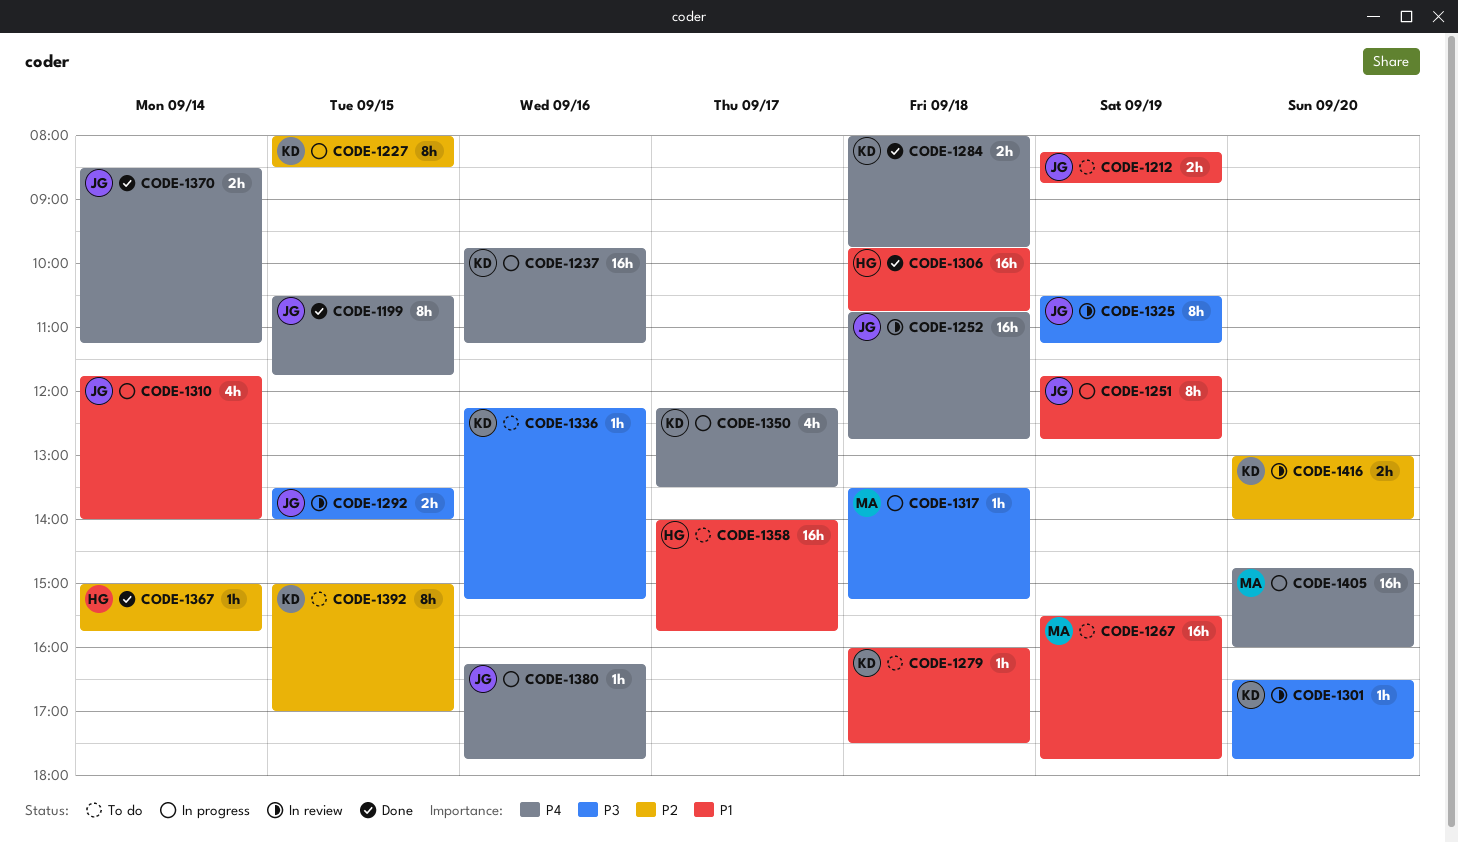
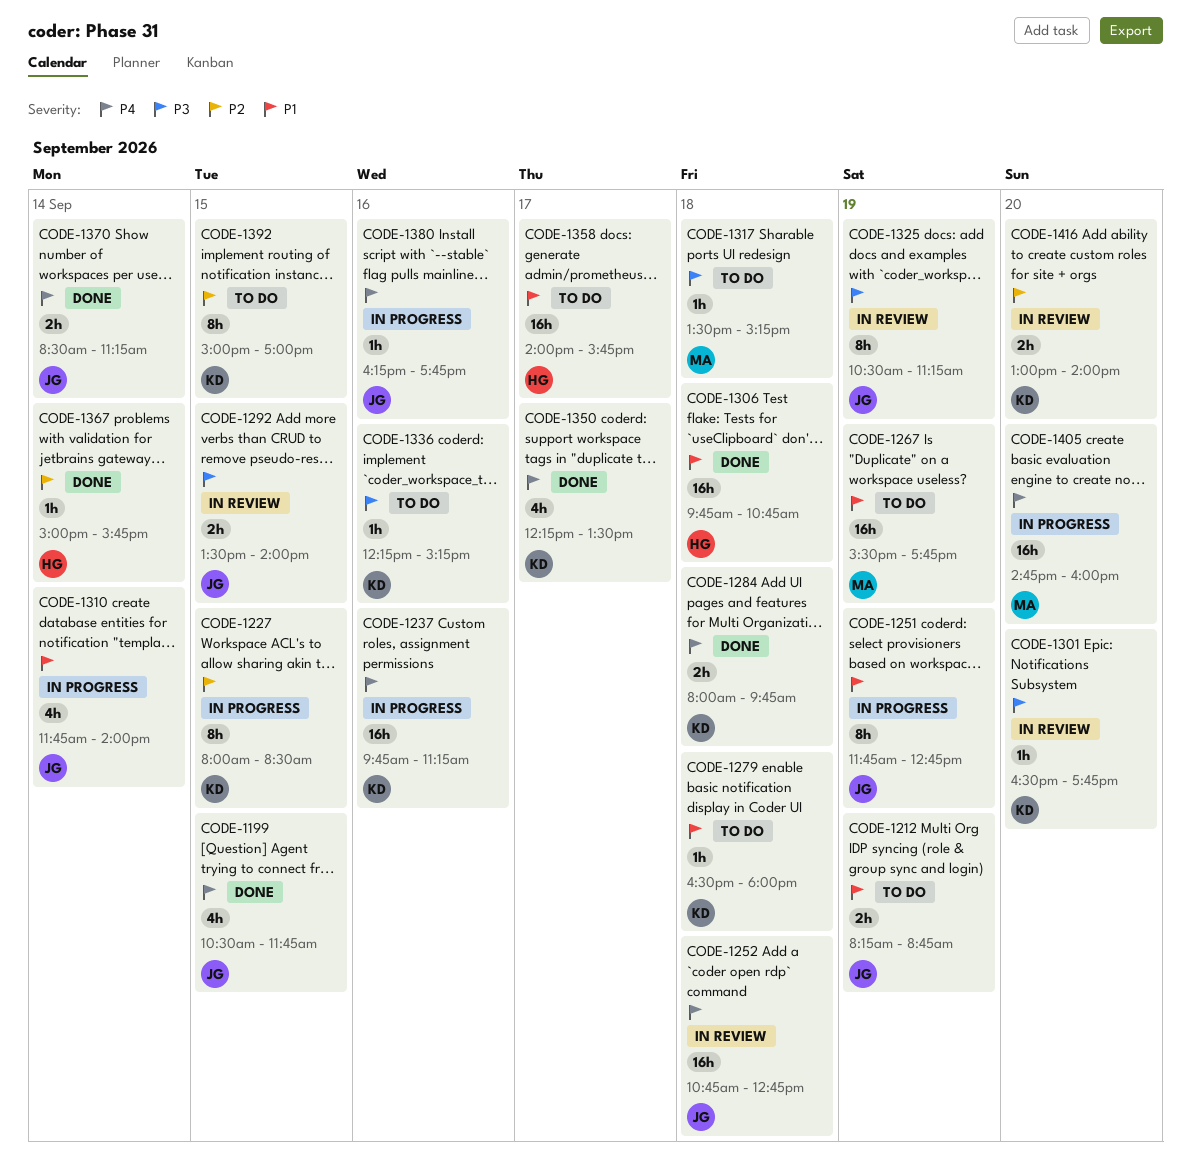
CODE-1199, estimate: 8h -> 4h
CODE-1279, begins: 16:00 -> 16:30
CODE-1279, ends: 17:30 -> 18:00
CODE-1317, status: In progress -> To do
CODE-1350, status: In progress -> Done

